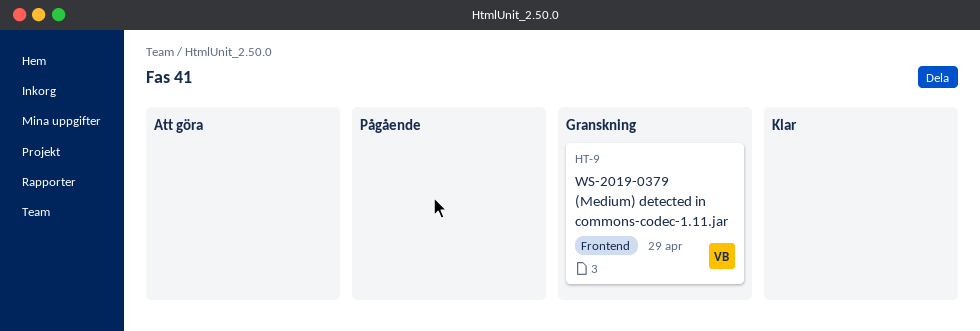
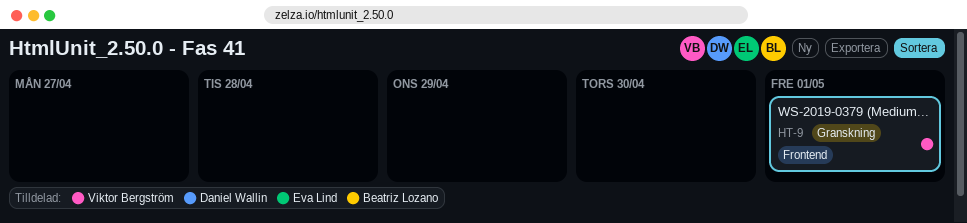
HT-9, due: Apr 29 -> May 1

